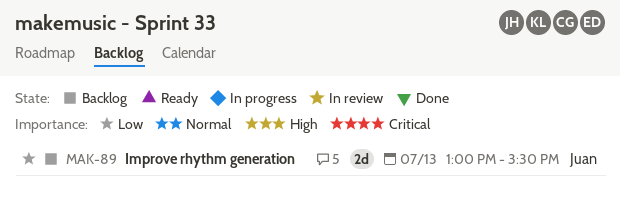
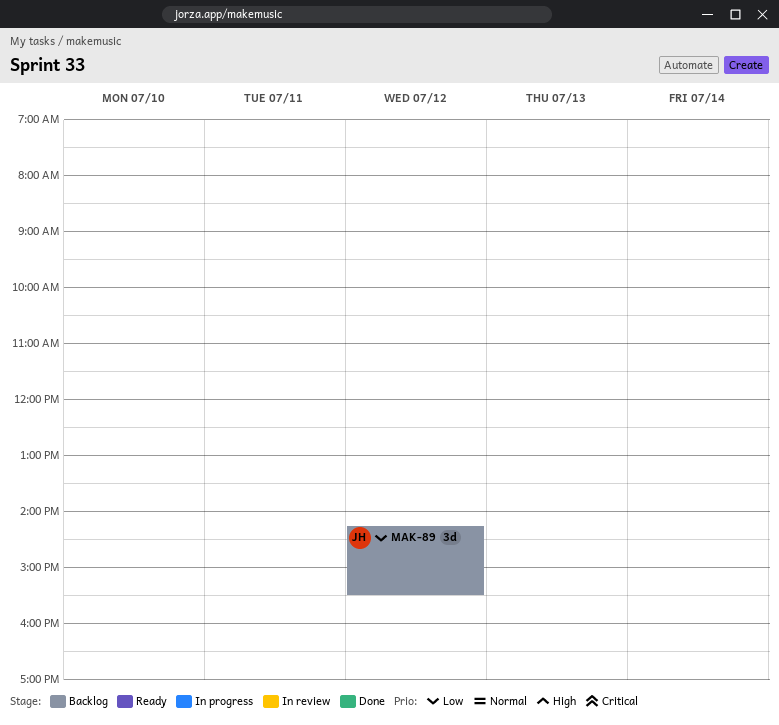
MAK-89, estimate: 2d -> 3d
MAK-89, day: Jul 13 -> Jul 12
MAK-89, begins: 13:00 -> 14:15

